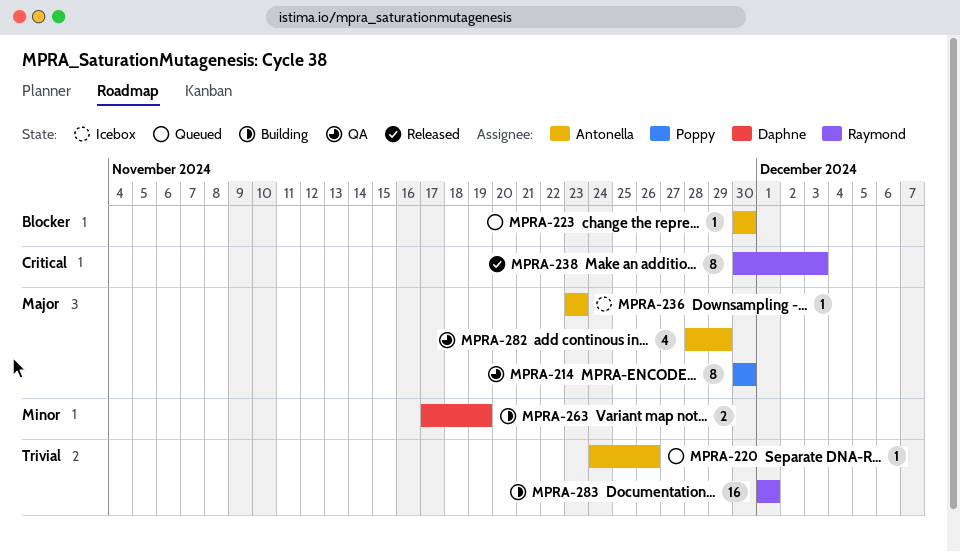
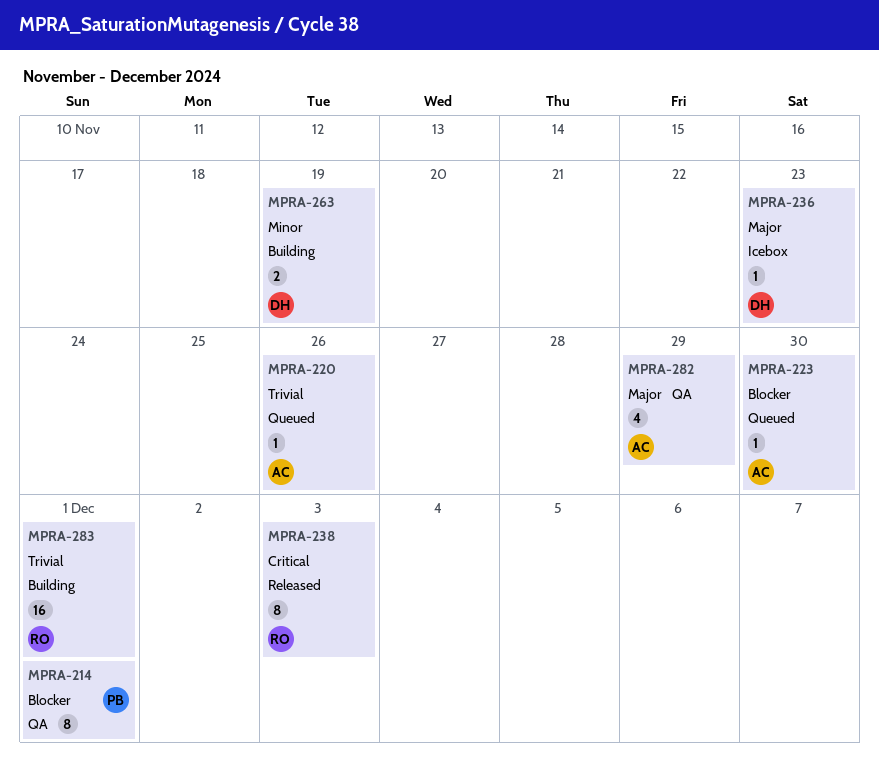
MPRA-214, priority: Major -> Blocker
MPRA-214, due: Nov 30 -> Dec 1
MPRA-236, owner: Antonella -> Daphne

